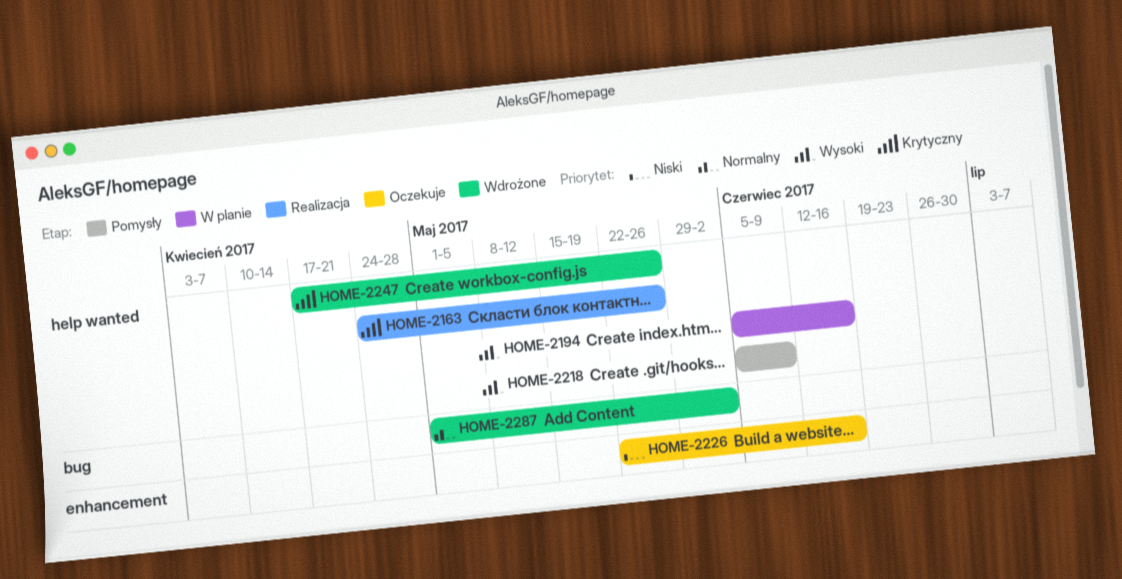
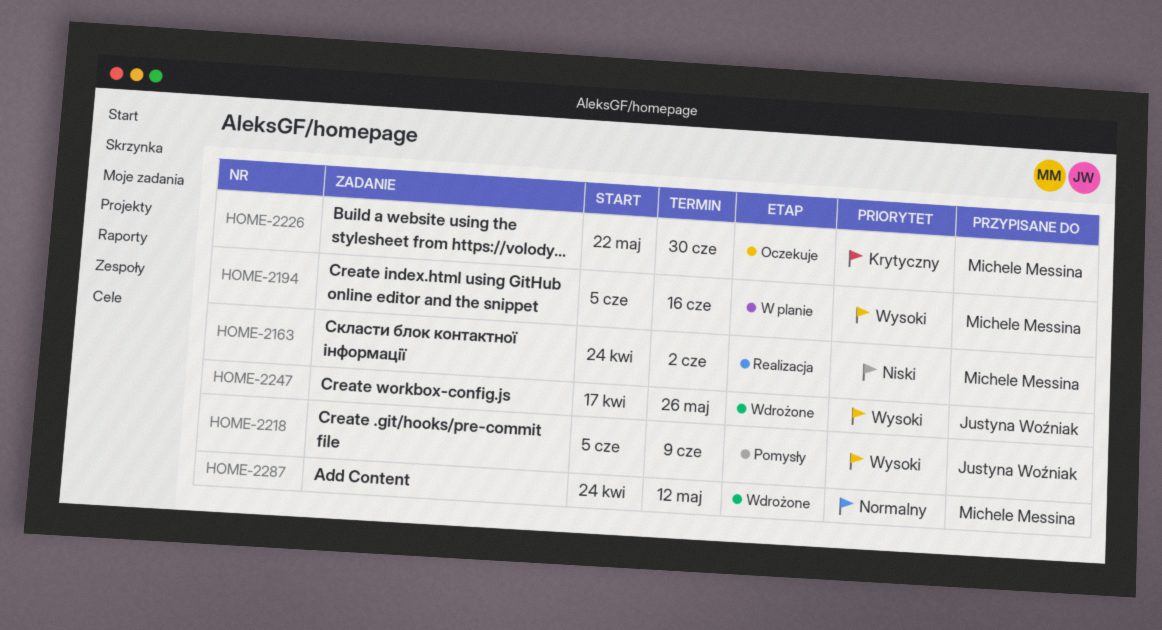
HOME-2163, priority: Krytyczny -> Niski
HOME-2163, due: May 26 -> Jun 2
HOME-2226, priority: Niski -> Krytyczny
HOME-2226, due: Jun 16 -> Jun 30
HOME-2247, priority: Krytyczny -> Wysoki
HOME-2287, start: May 1 -> Apr 24
HOME-2287, due: Jun 2 -> May 12

